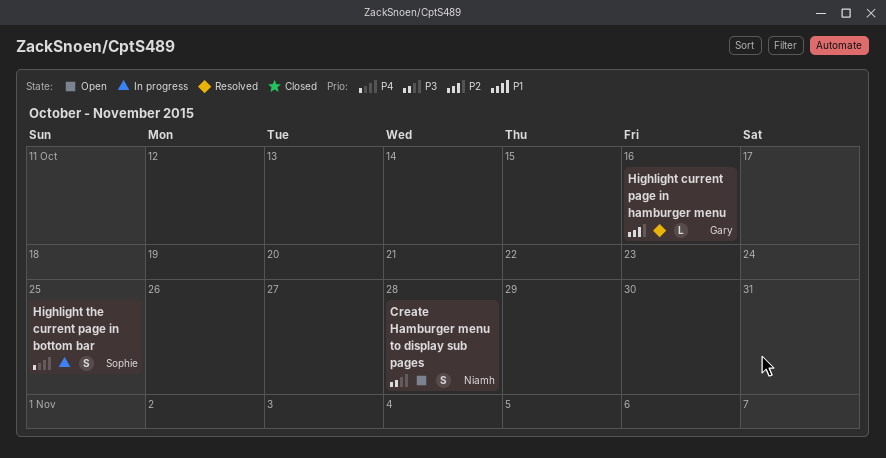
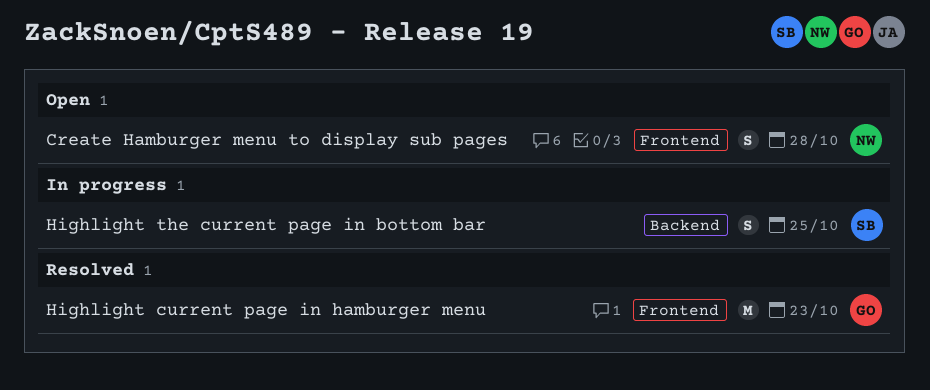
Highlight current page in hamburger menu, estimate: L -> M
Highlight current page in hamburger menu, due: Oct 16 -> Oct 23

